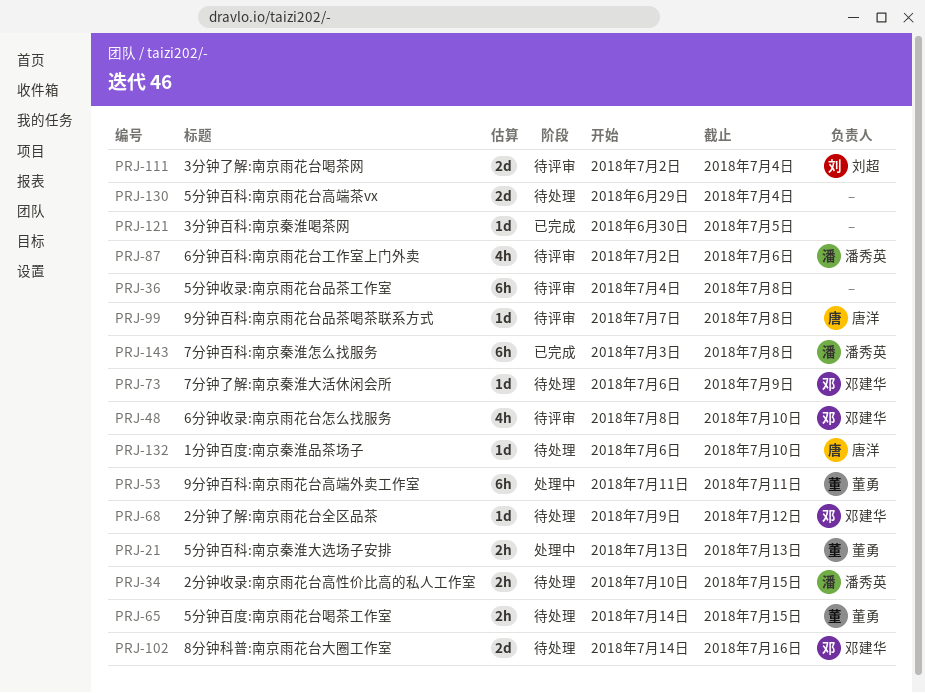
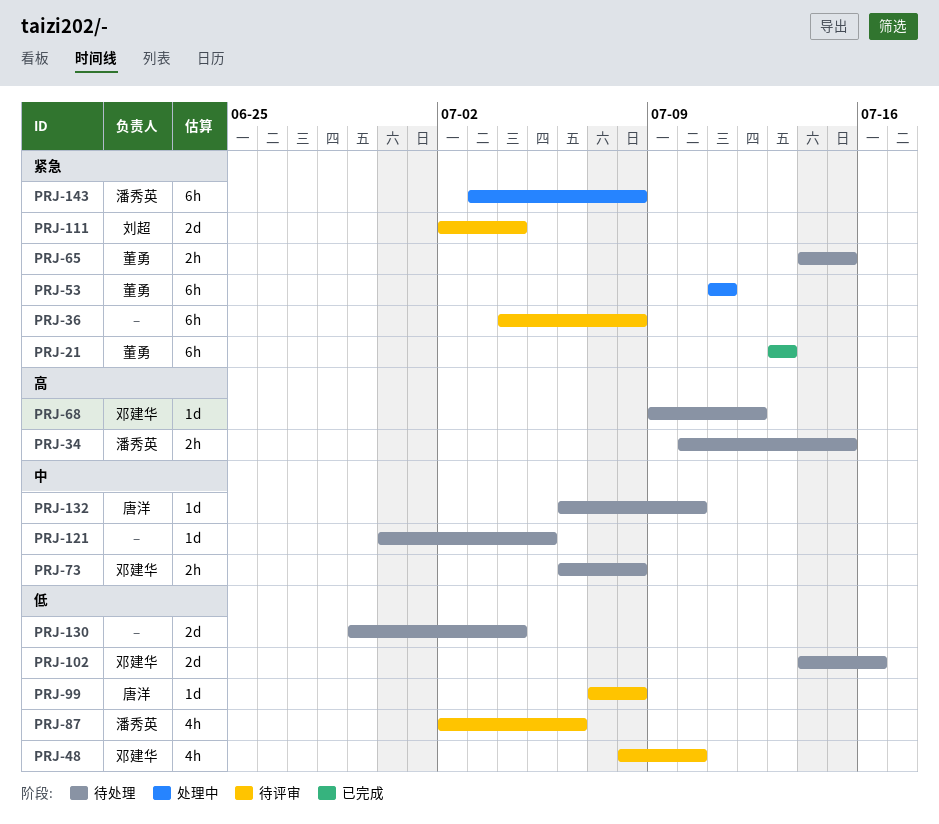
PRJ-21, status: 处理中 -> 已完成
PRJ-21, estimate: 2h -> 6h
PRJ-73, estimate: 1d -> 2h
PRJ-73, due: Jul 9 -> Jul 8
PRJ-121, status: 已完成 -> 待处理
PRJ-143, status: 已完成 -> 处理中

